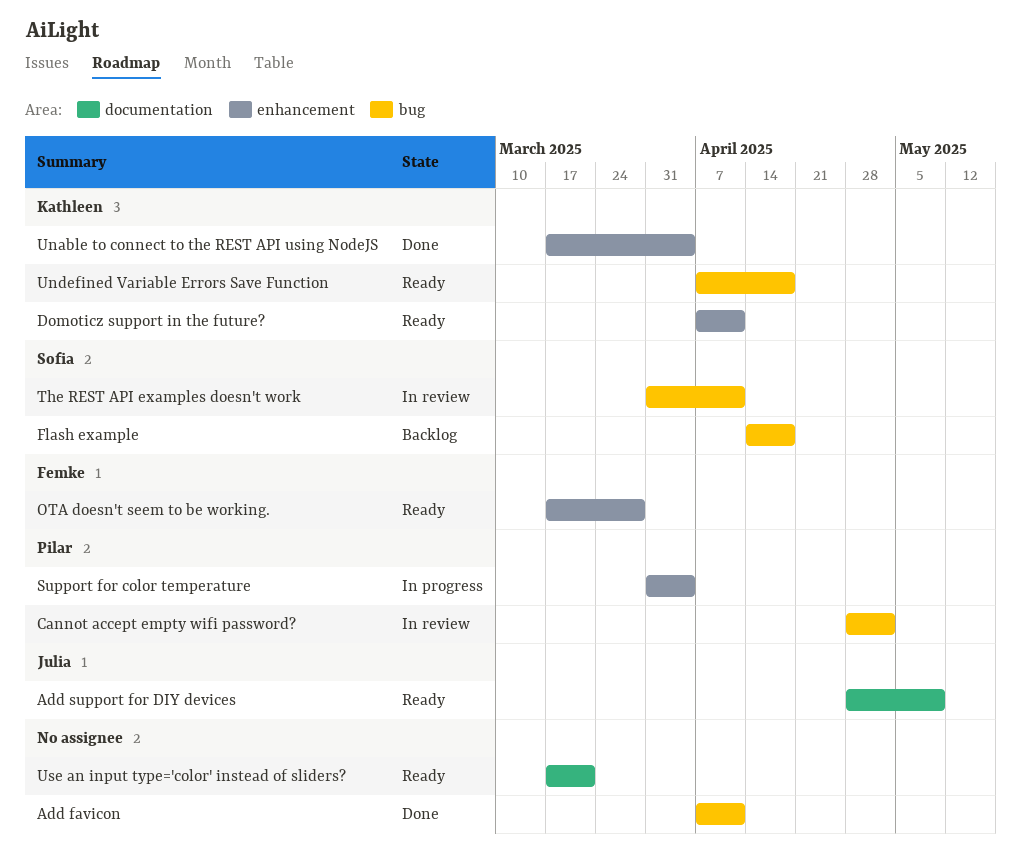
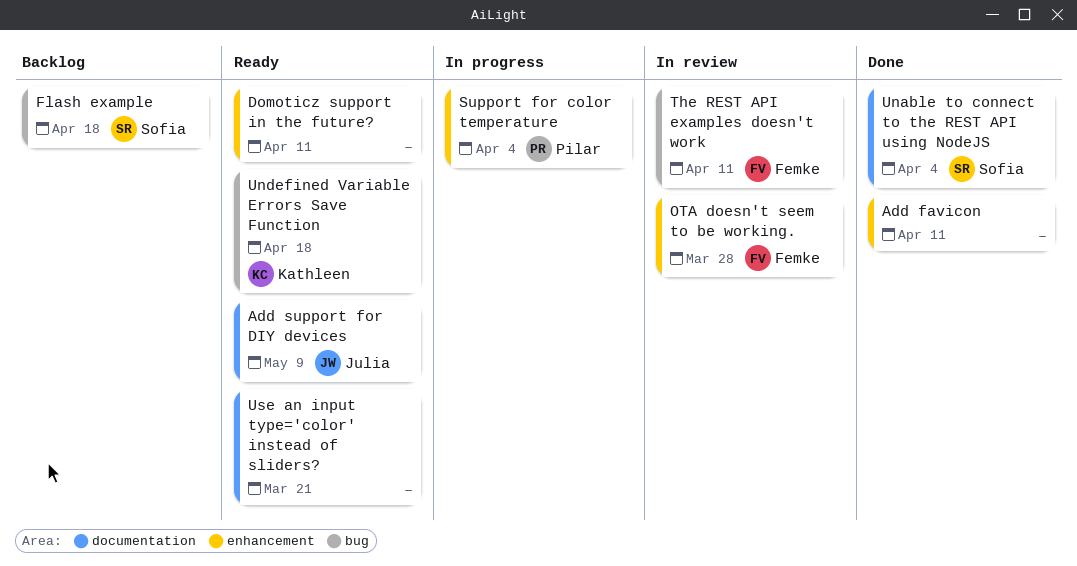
Add favicon, label: bug -> enhancement
Cannot accept empty wifi password?: present -> none
Domoticz support in the future?, owner: Kathleen -> none
OTA doesn't seem to be working., status: Ready -> In review
The REST API examples doesn't work, owner: Sofia -> Femke
Unable to connect to the REST API using NodeJS, owner: Kathleen -> Sofia
Unable to connect to the REST API using NodeJS, label: enhancement -> documentation

